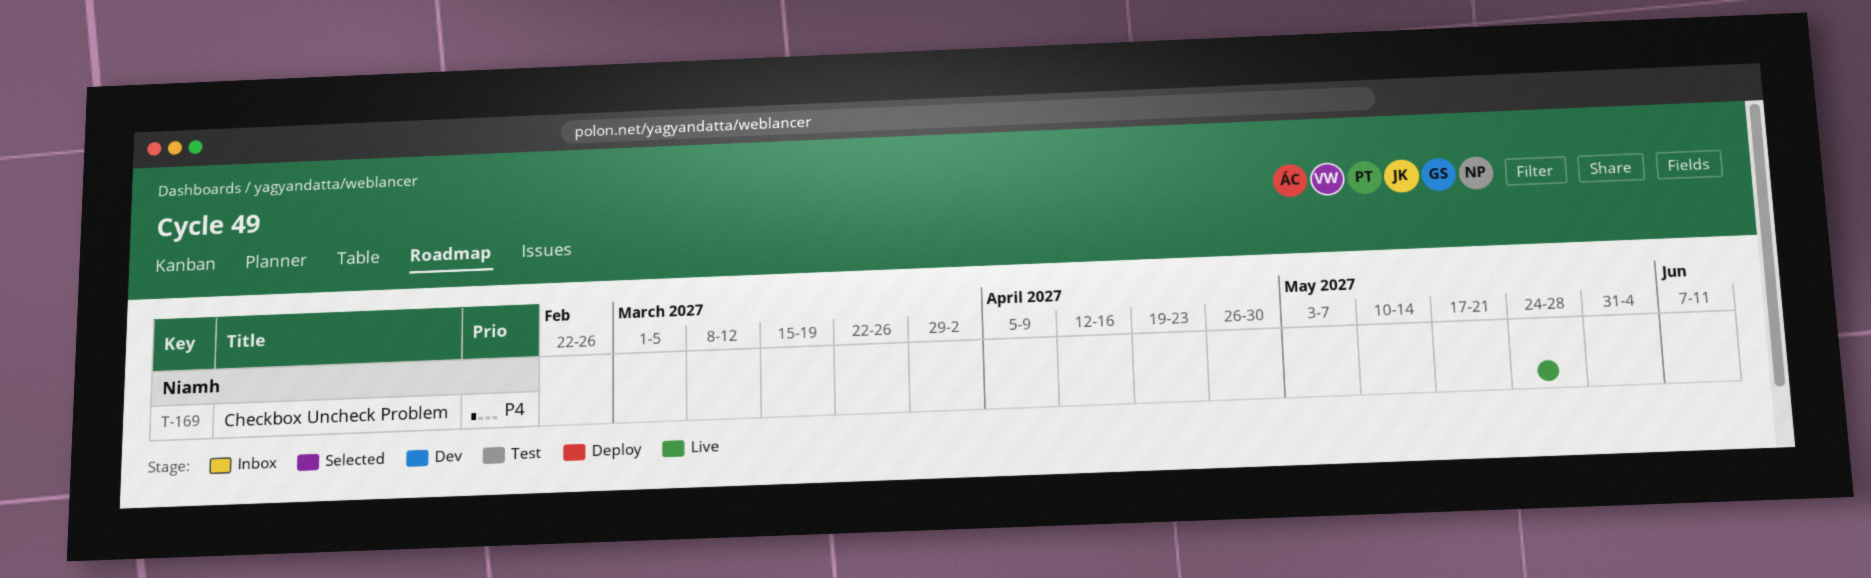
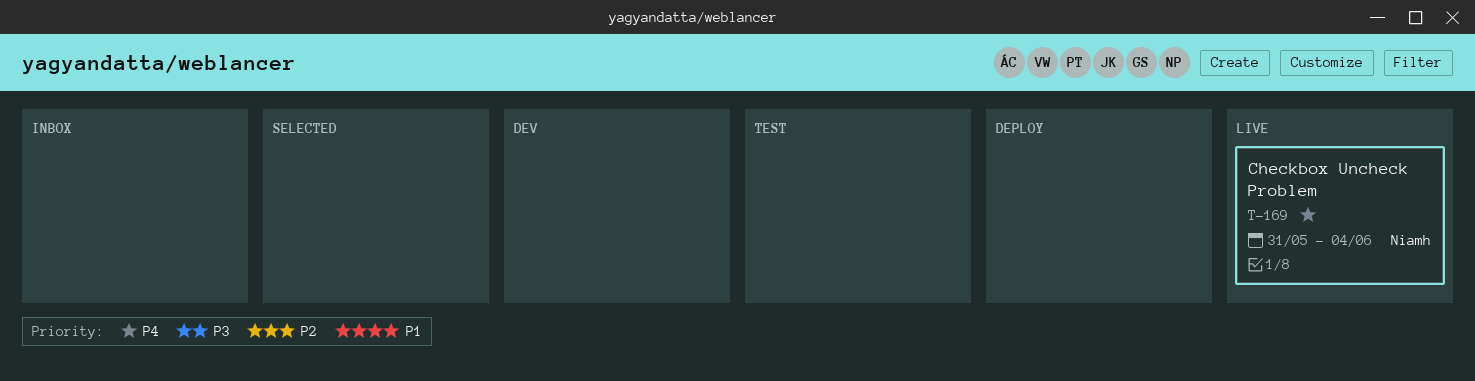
T-169, start: May 24 -> May 31
T-169, due: May 28 -> Jun 4

